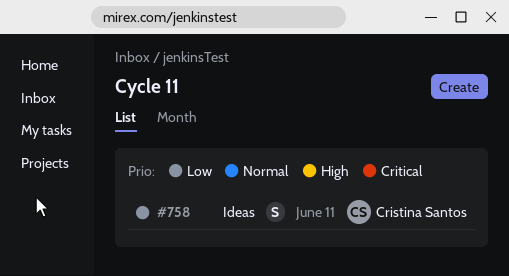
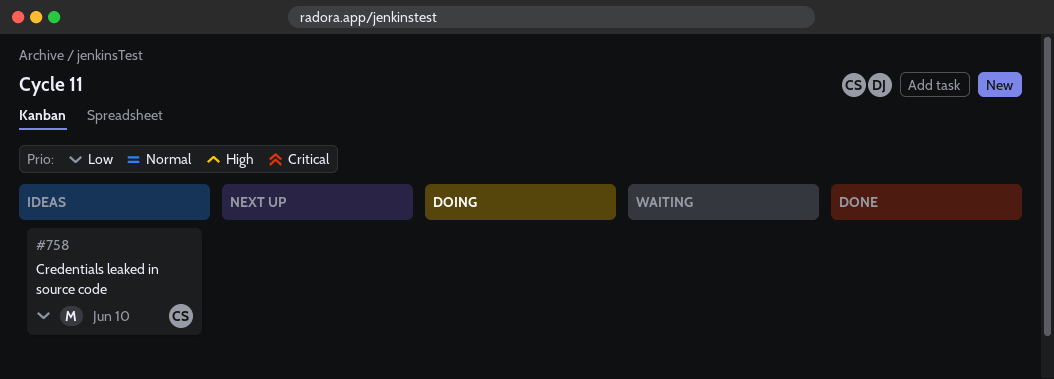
#758, estimate: S -> M
#758, due: Jun 11 -> Jun 10

